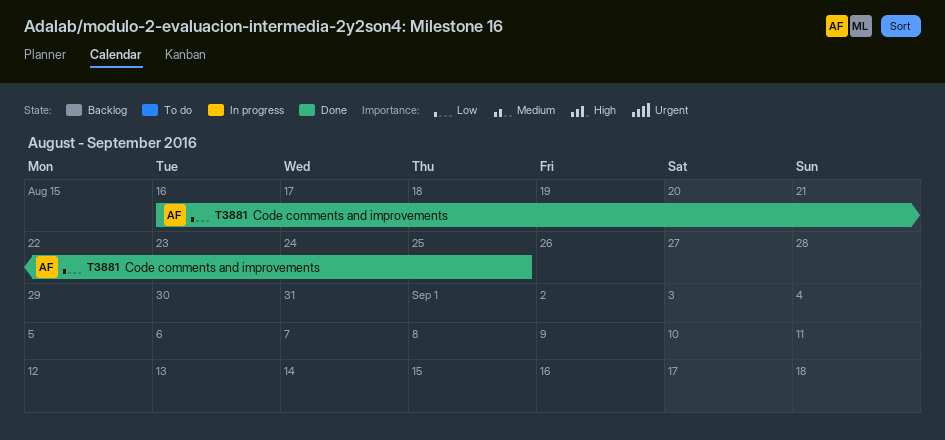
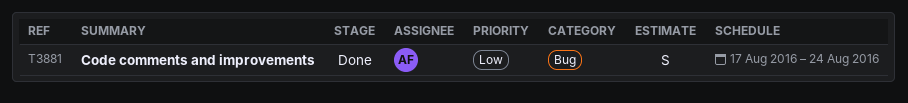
T3881, start: Aug 16 -> Aug 17
T3881, due: Aug 25 -> Aug 24

